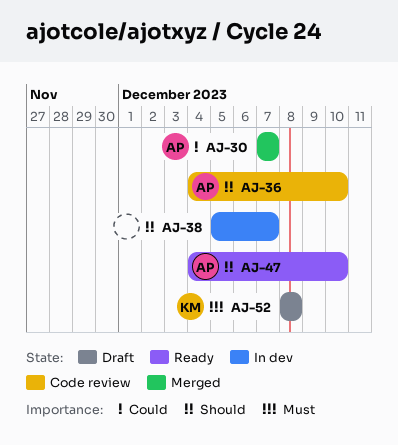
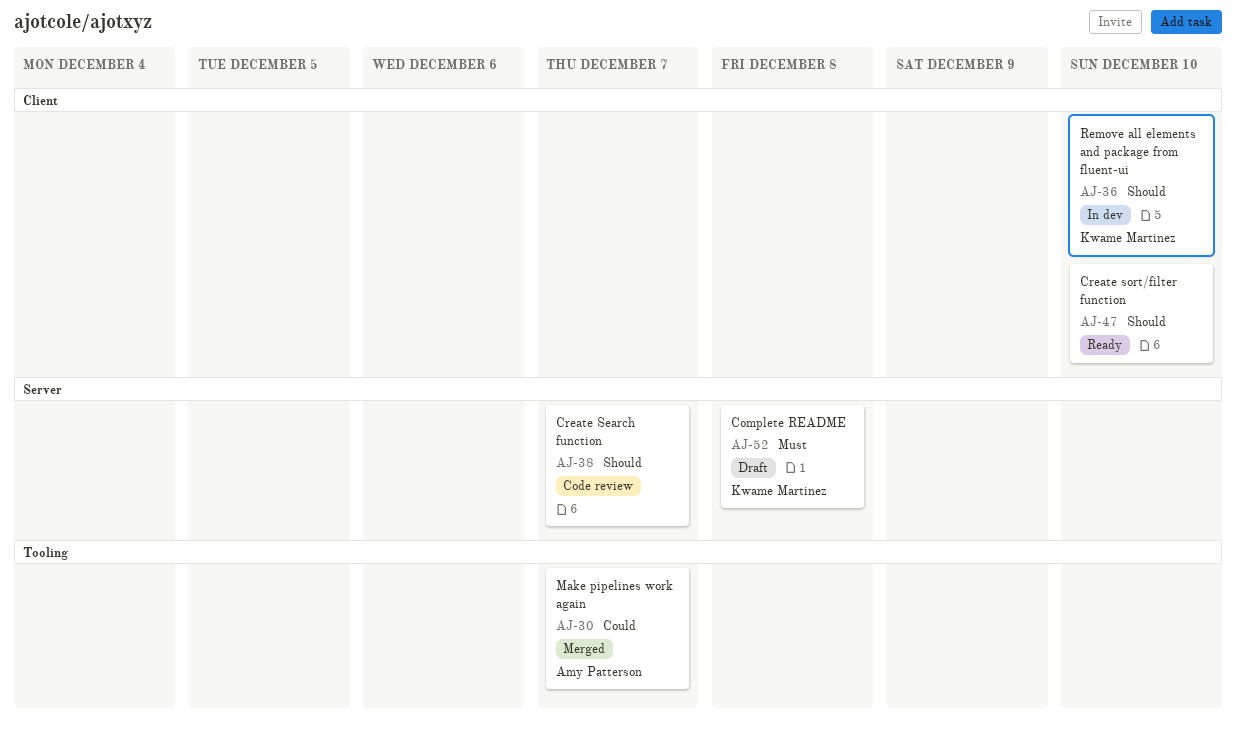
AJ-36, status: Code review -> In dev
AJ-36, owner: Amy Patterson -> Kwame Martinez
AJ-38, status: In dev -> Code review
AJ-47, owner: Amy Patterson -> none

